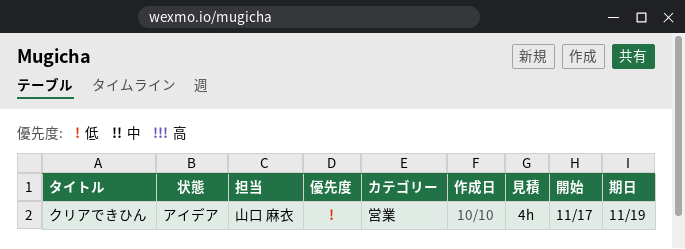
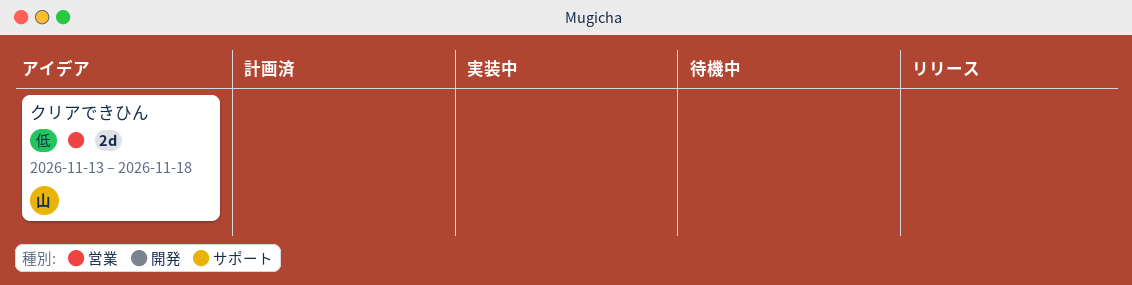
クリアできひん, estimate: 4h -> 2d
クリアできひん, start: Nov 17 -> Nov 13
クリアできひん, due: Nov 19 -> Nov 18

